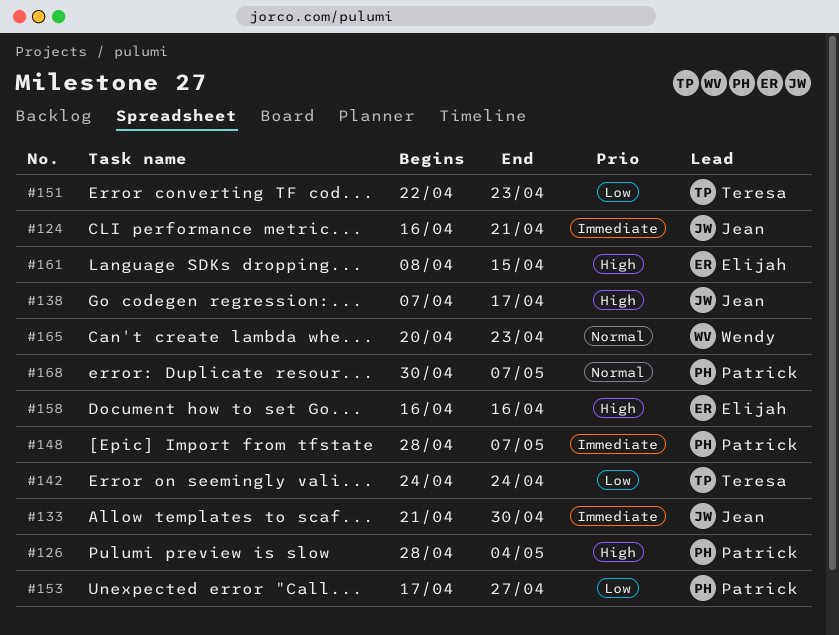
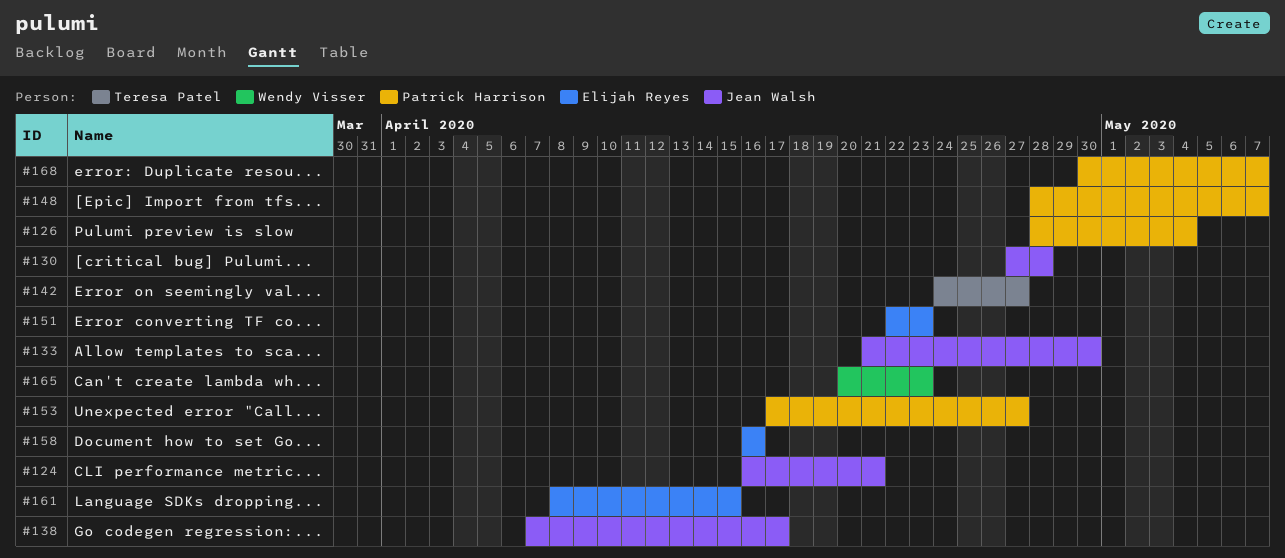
#130: none -> present
#142, due: Apr 24 -> Apr 27
#151, owner: Teresa Patel -> Elijah Reyes

